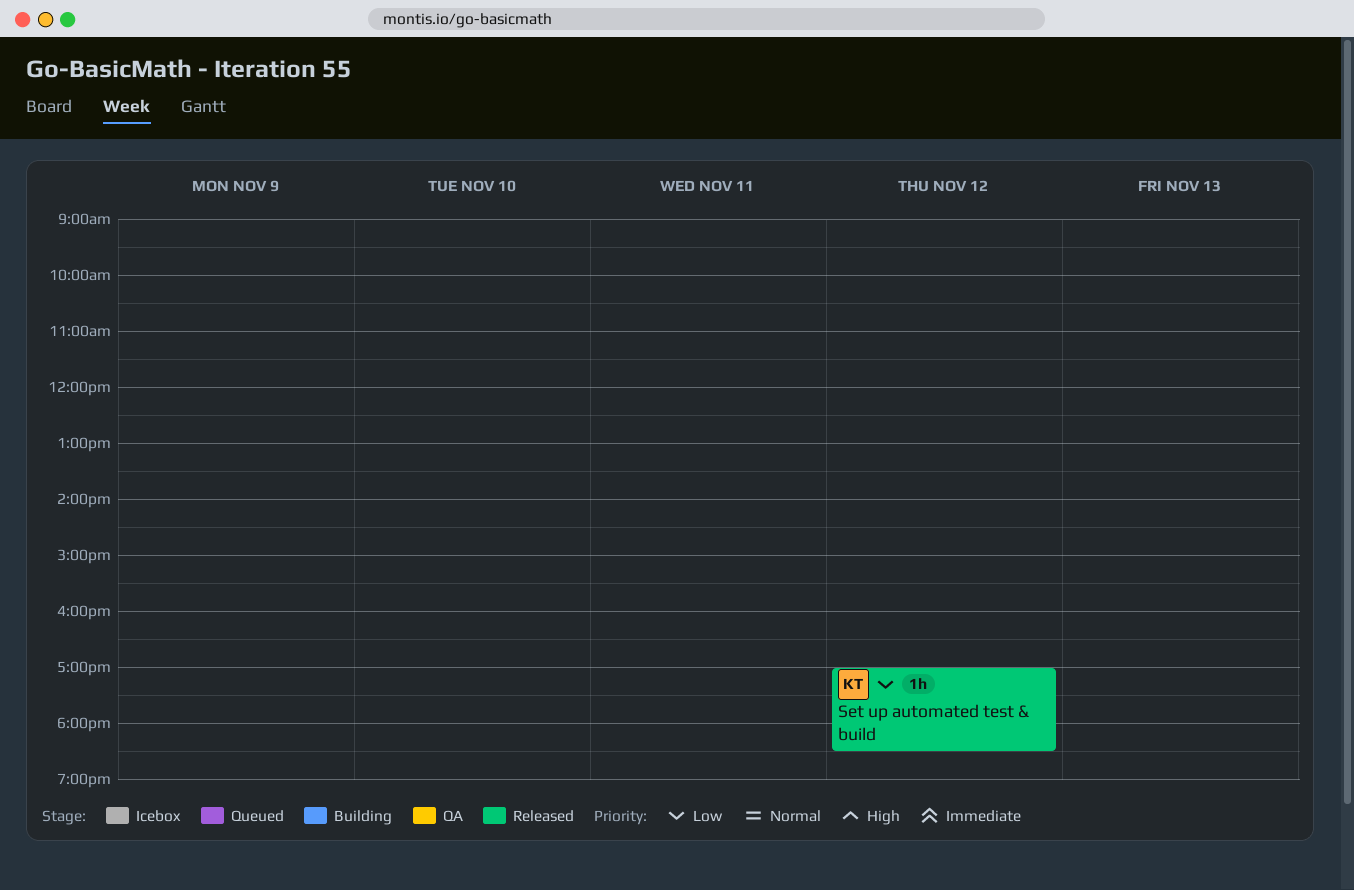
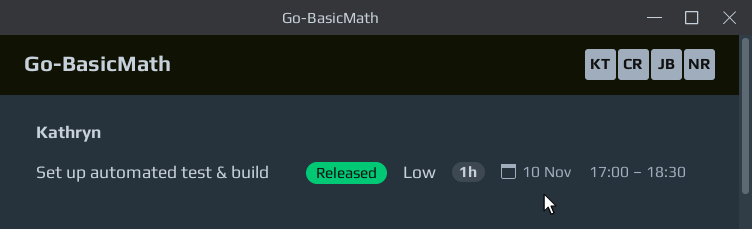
Set up automated test & build, day: Nov 12 -> Nov 10

